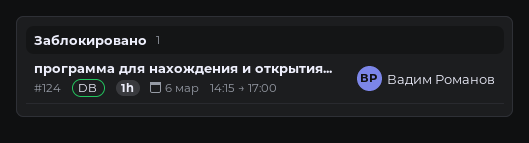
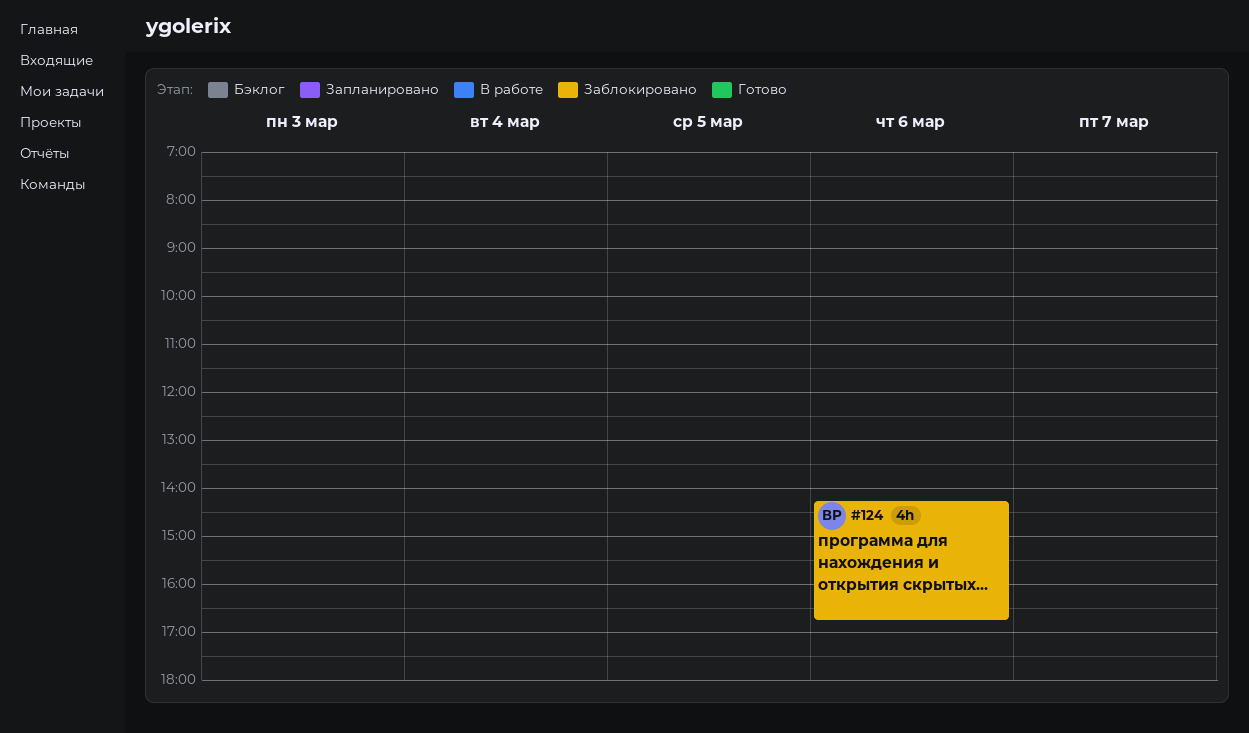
#124, estimate: 1h -> 4h
#124, ends: 17:00 -> 16:45

